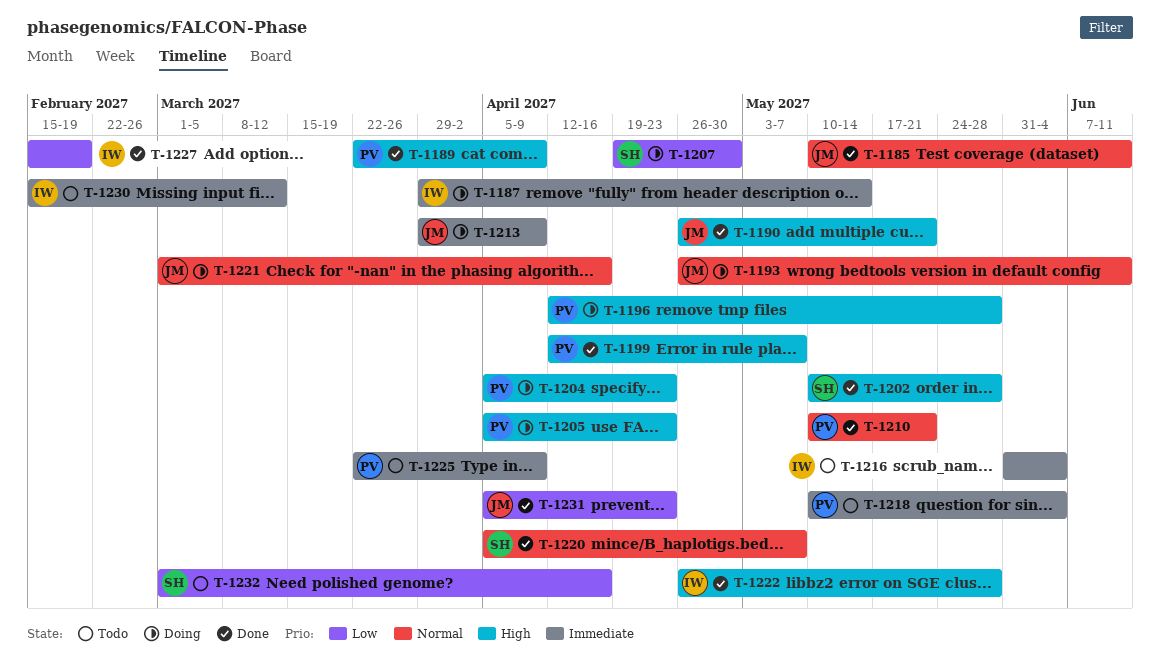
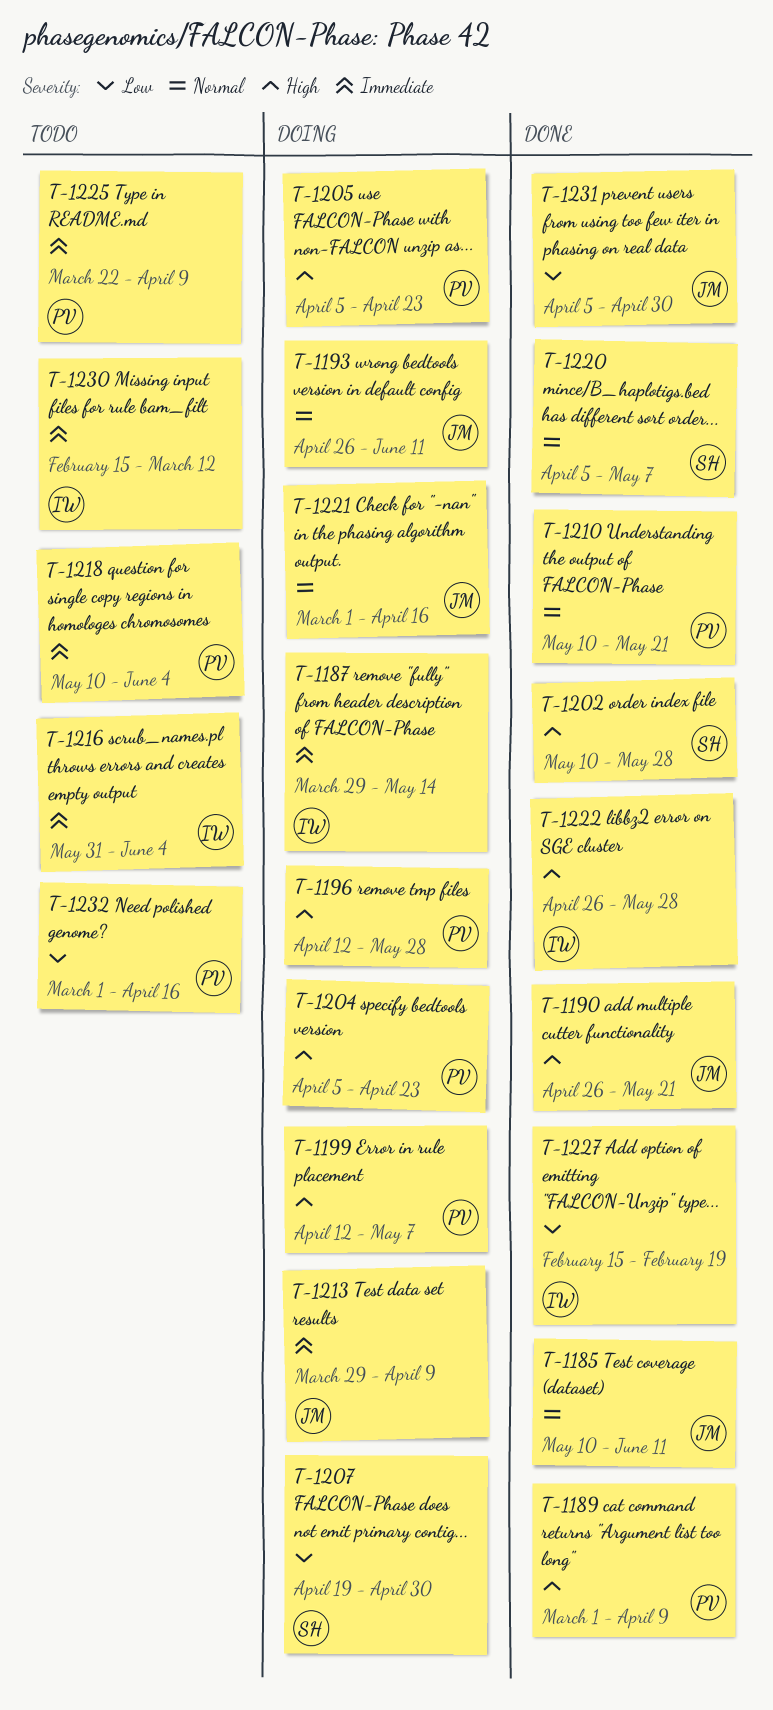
T-1189, start: Mar 22 -> Mar 1
T-1199, status: Done -> Doing
T-1231, due: Apr 23 -> Apr 30
T-1232, owner: SH -> PV

